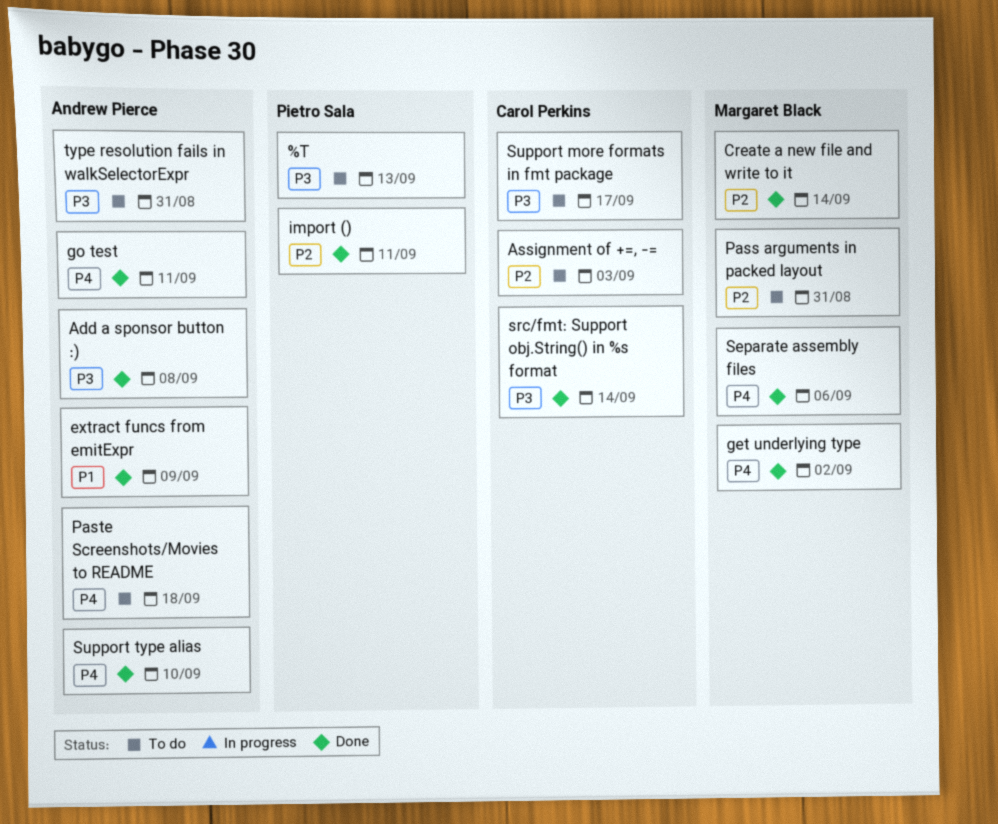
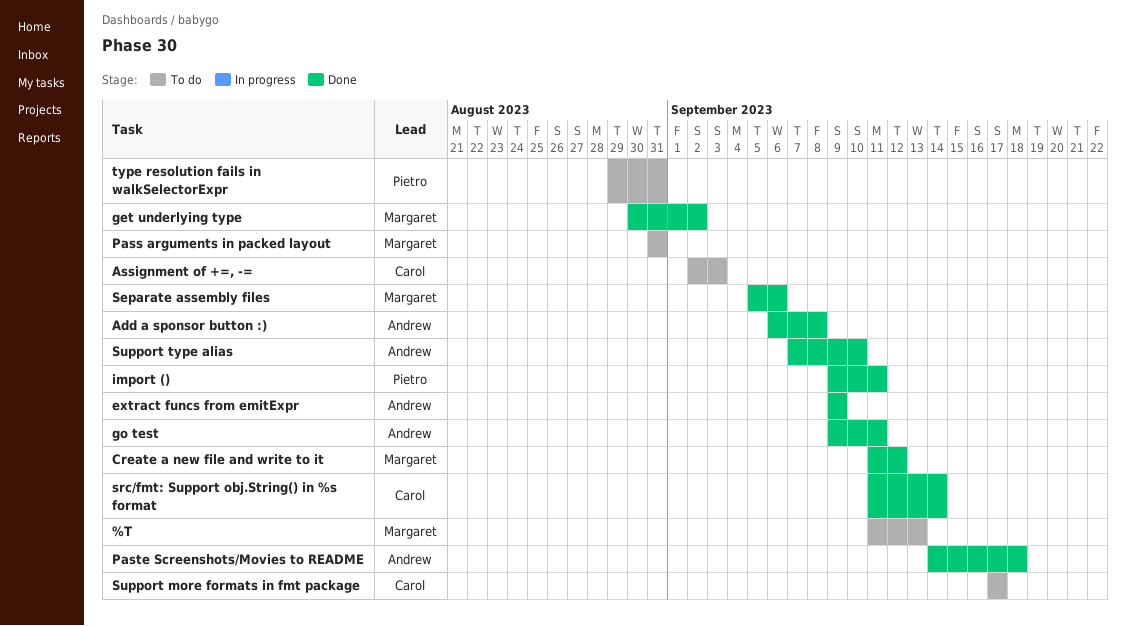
%T, owner: Pietro Sala -> Margaret Black
Create a new file and write to it, due: Sep 14 -> Sep 12
Paste Screenshots/Movies to README, status: To do -> Done
type resolution fails in walkSelectorExpr, owner: Andrew Pierce -> Pietro Sala

